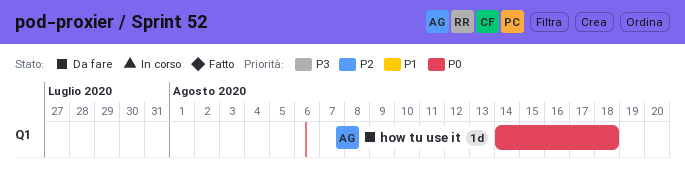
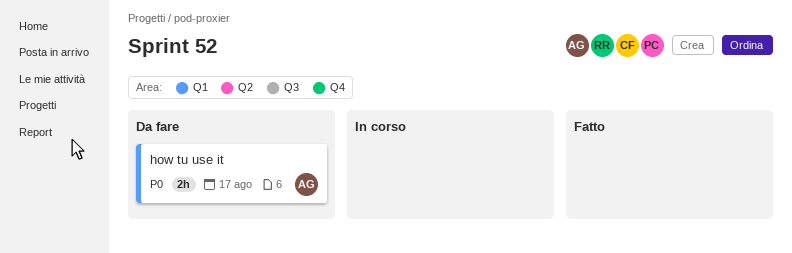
how tu use it, estimate: 1d -> 2h
how tu use it, due: Aug 18 -> Aug 17

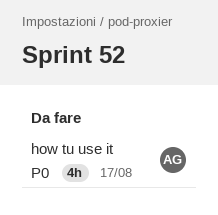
how tu use it, estimate: 2h -> 4h

